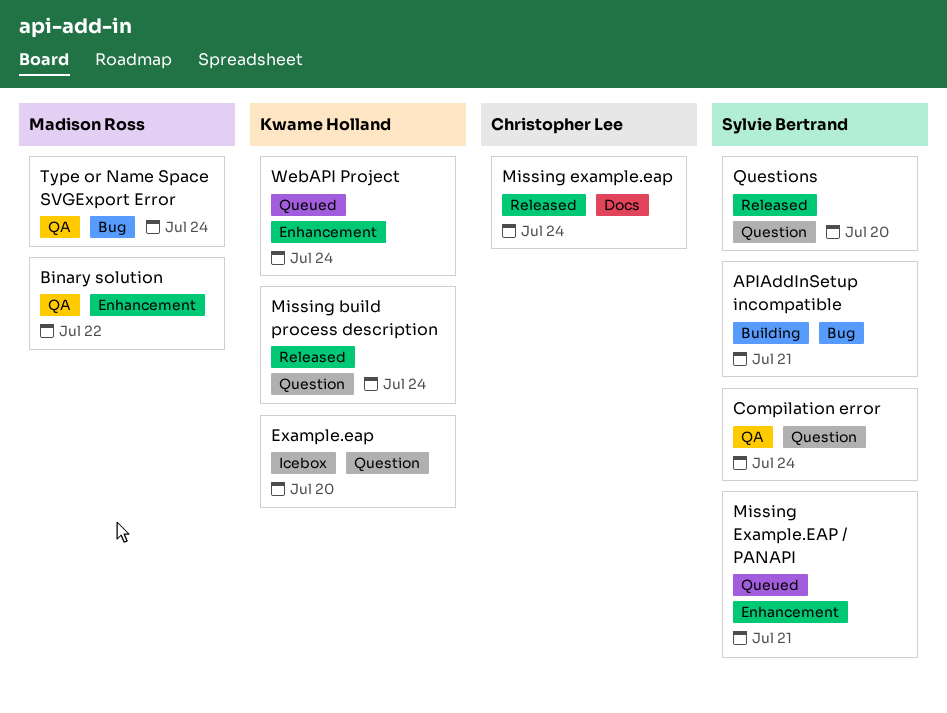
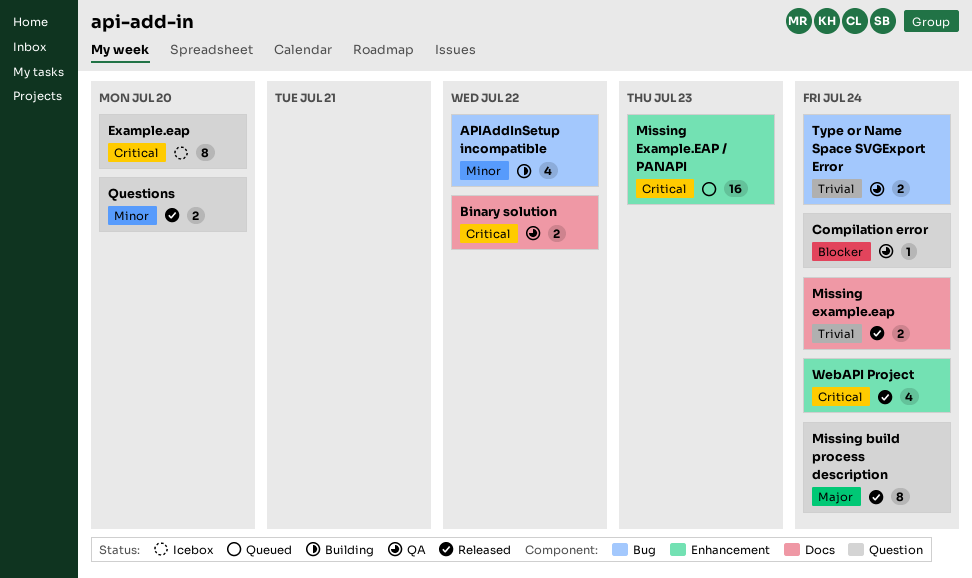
APIAddInSetup incompatible, due: Jul 21 -> Jul 22
Binary solution, label: Enhancement -> Docs
Missing Example.EAP / PANAPI, due: Jul 21 -> Jul 23
WebAPI Project, status: Queued -> Released

